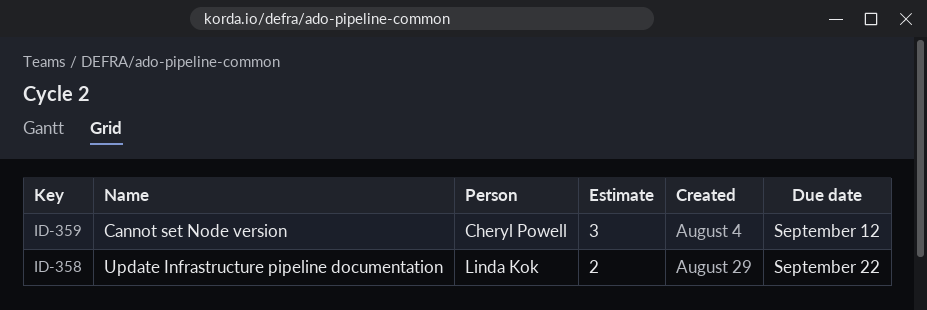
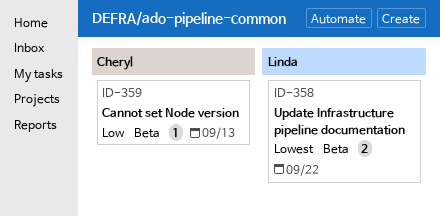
ID-359, estimate: 3 -> 1
ID-359, due: Sep 12 -> Sep 13

